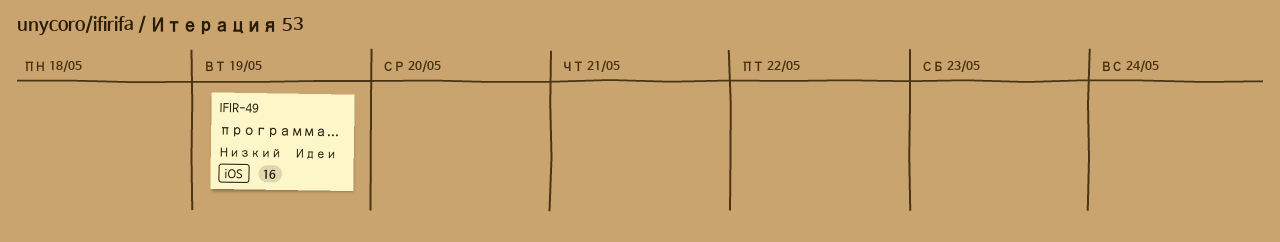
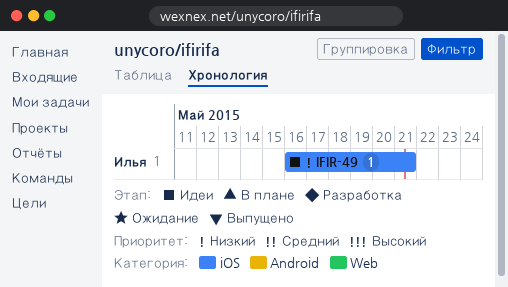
IFIR-49, estimate: 16 -> 1
IFIR-49, due: May 19 -> May 21

